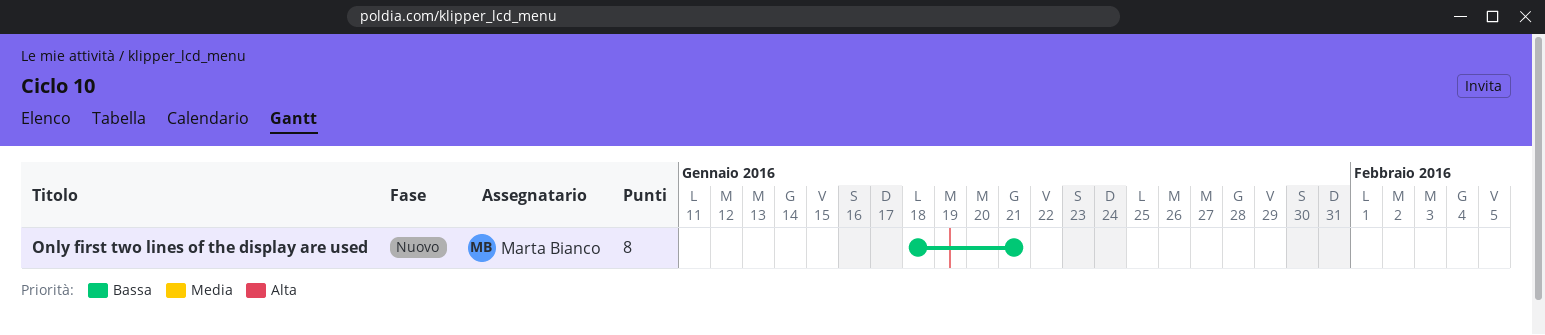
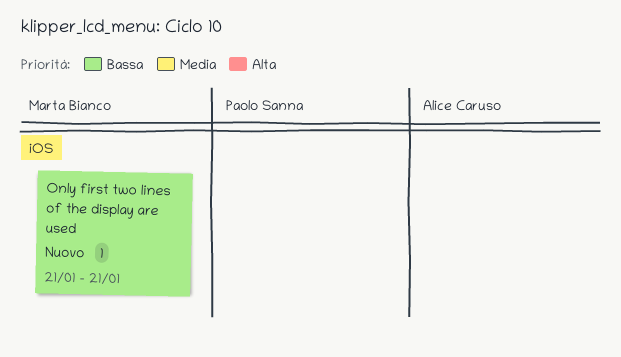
Only first two lines of the display are used, estimate: 8 -> 1
Only first two lines of the display are used, start: Jan 18 -> Jan 21

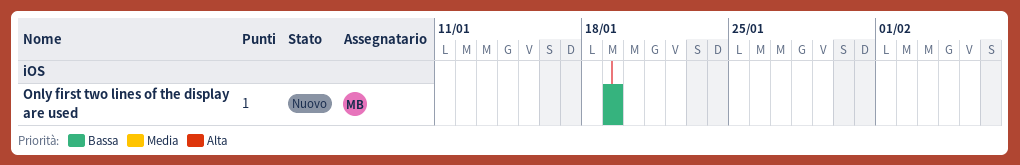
Only first two lines of the display are used, start: Jan 21 -> Jan 19
Only first two lines of the display are used, due: Jan 21 -> Jan 19

